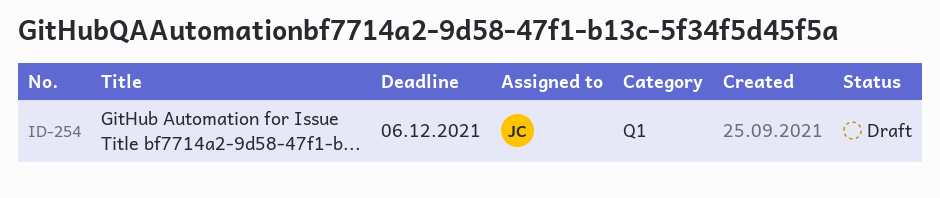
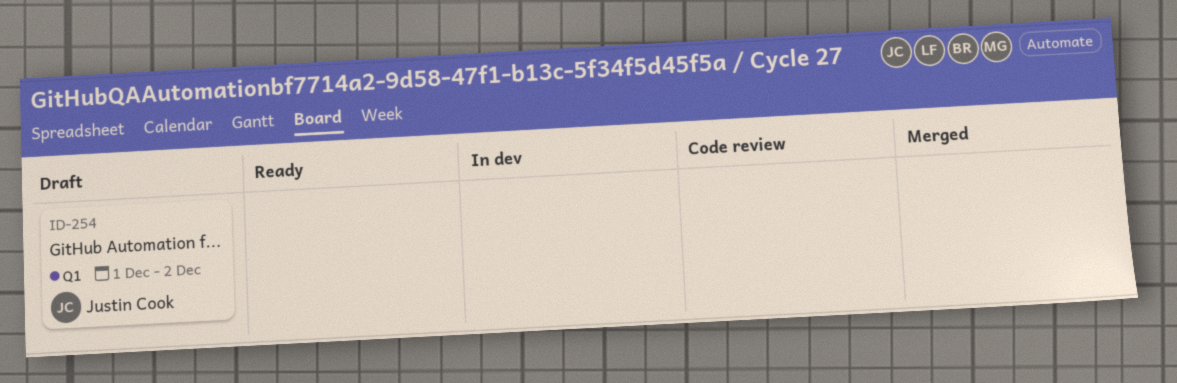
ID-254, due: Dec 6 -> Dec 2

